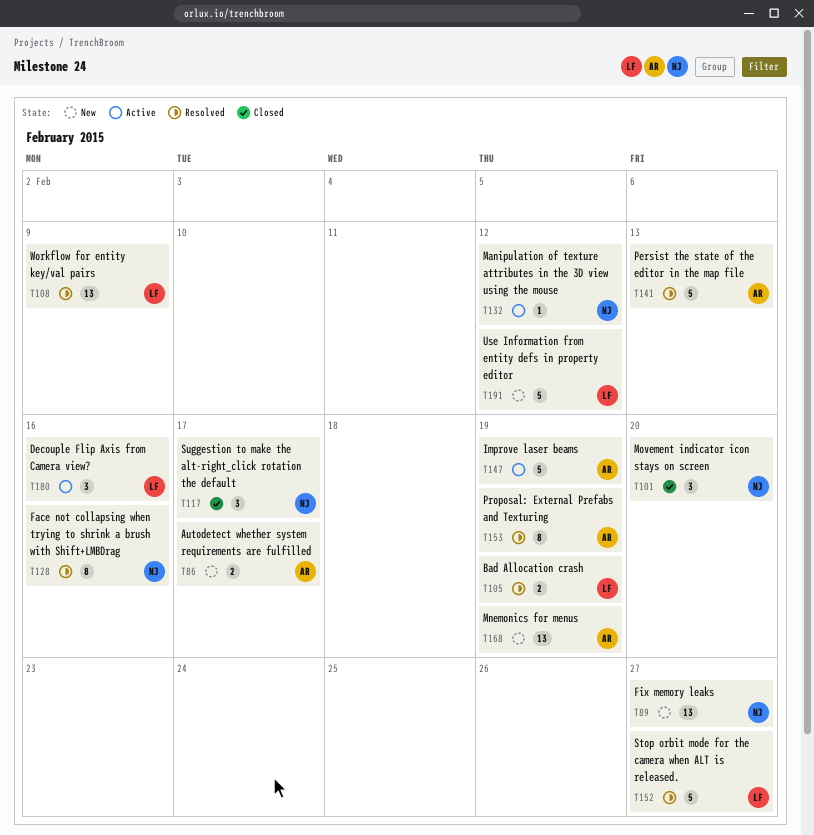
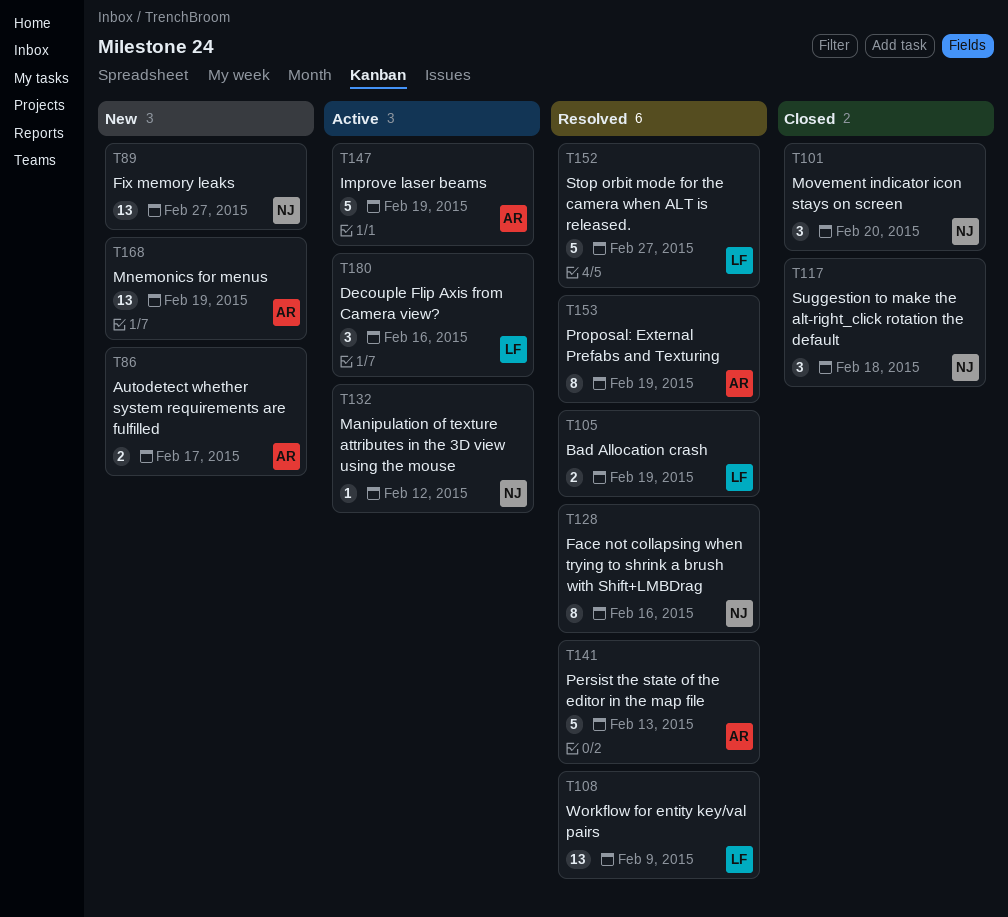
T117, due: Feb 17 -> Feb 18
T191: present -> none

